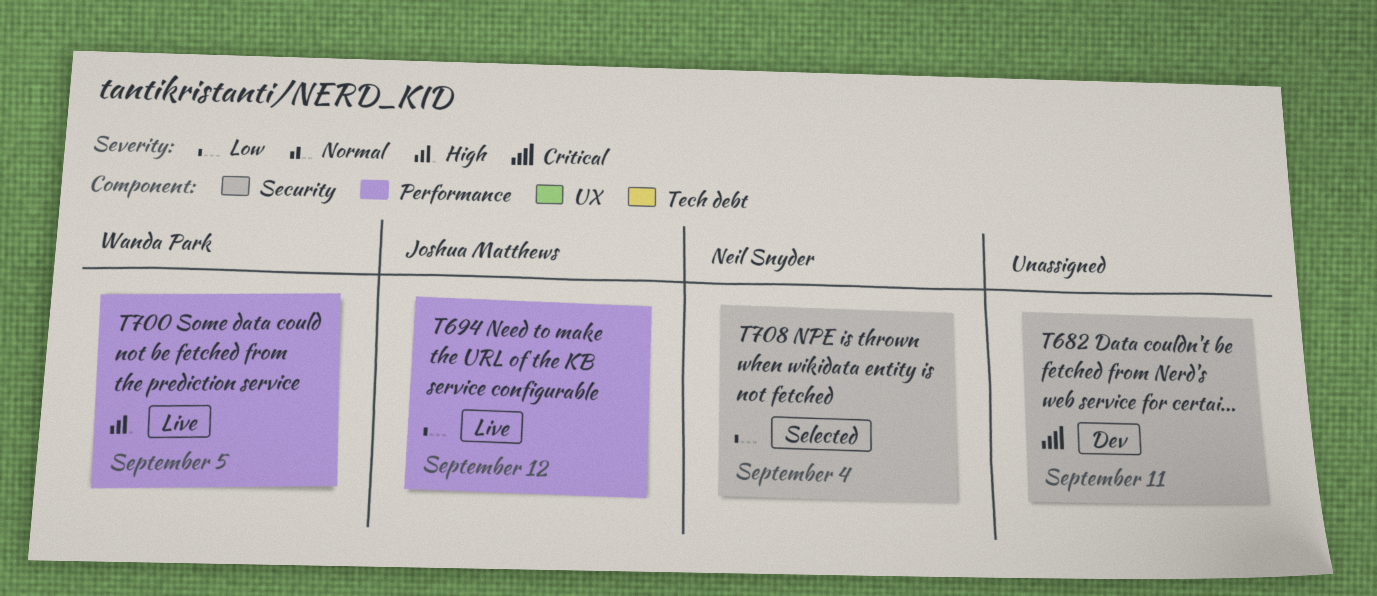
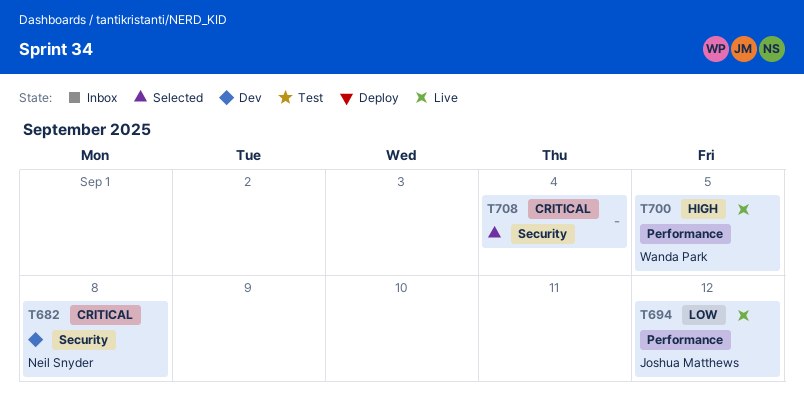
T682, owner: none -> Neil Snyder
T682, due: Sep 11 -> Sep 8
T708, owner: Neil Snyder -> none
T708, priority: Low -> Critical

